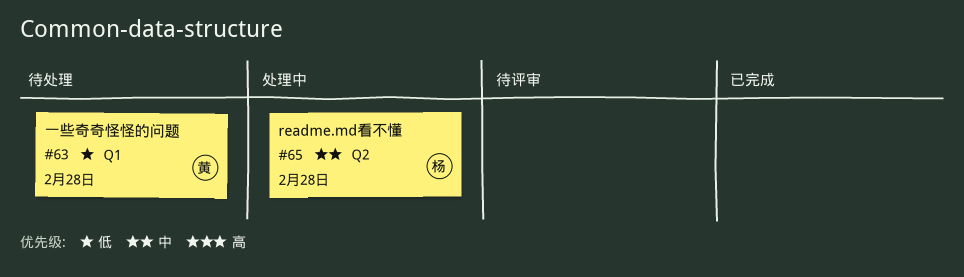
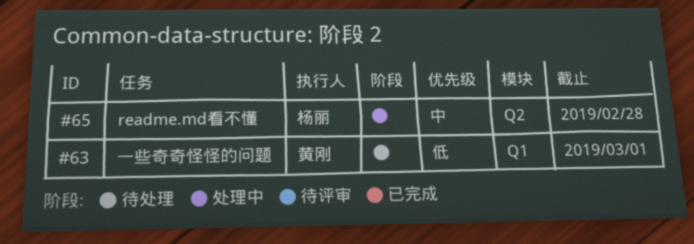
#63, due: Feb 28 -> Mar 1

